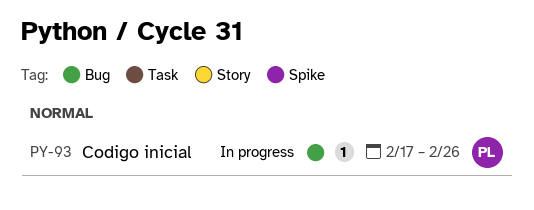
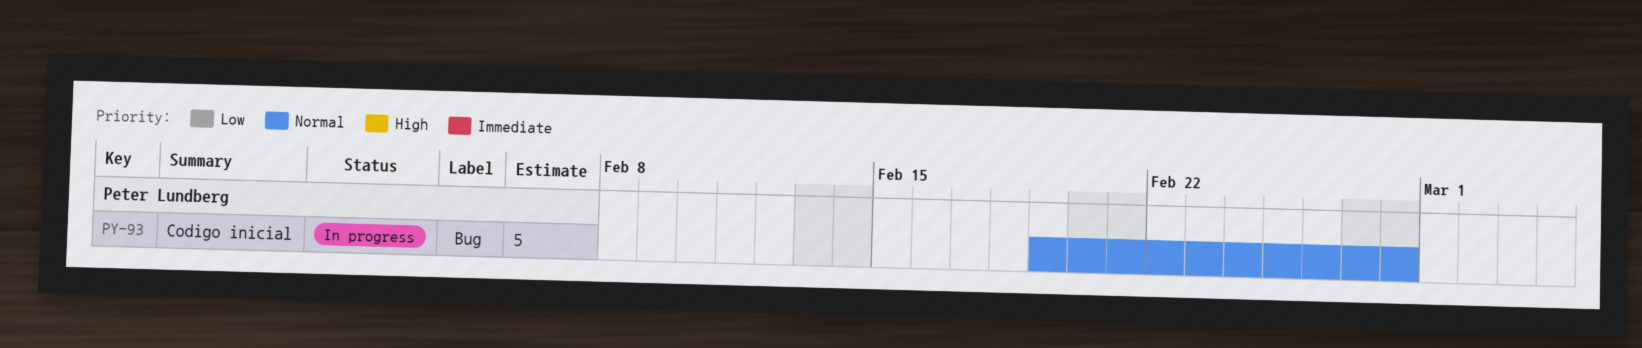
PY-93, estimate: 1 -> 5
PY-93, start: Feb 17 -> Feb 19
PY-93, due: Feb 26 -> Feb 28

